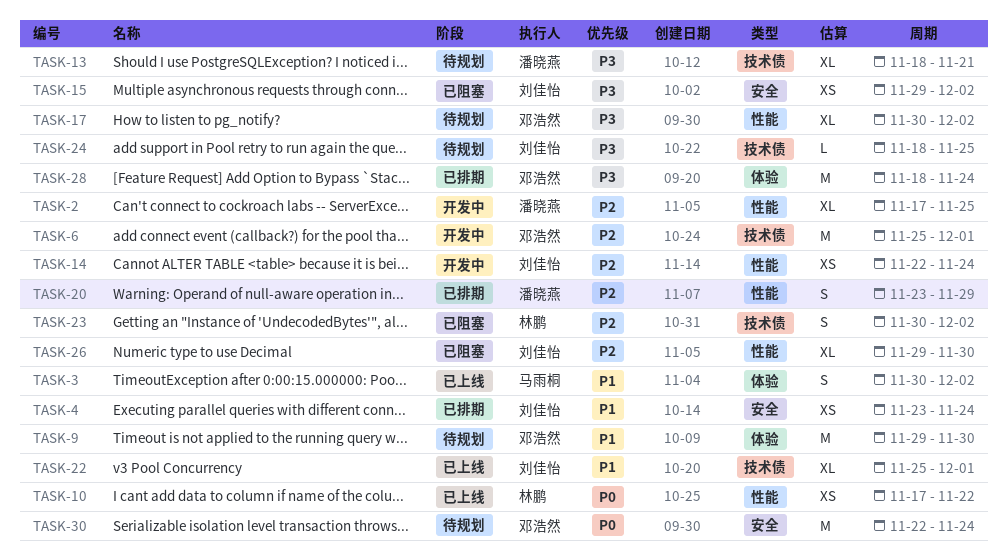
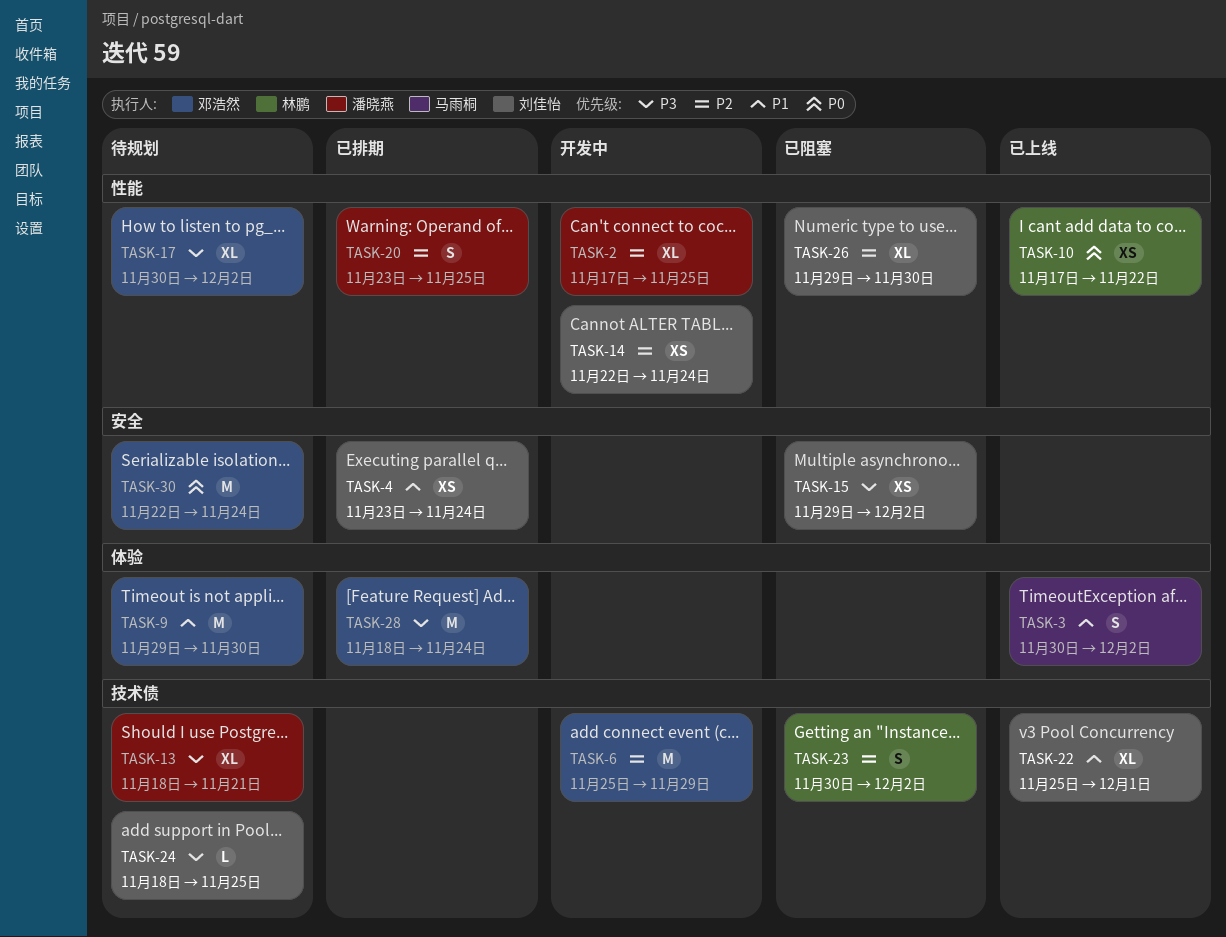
TASK-6, due: Dec 1 -> Nov 29
TASK-20, due: Nov 29 -> Nov 25

